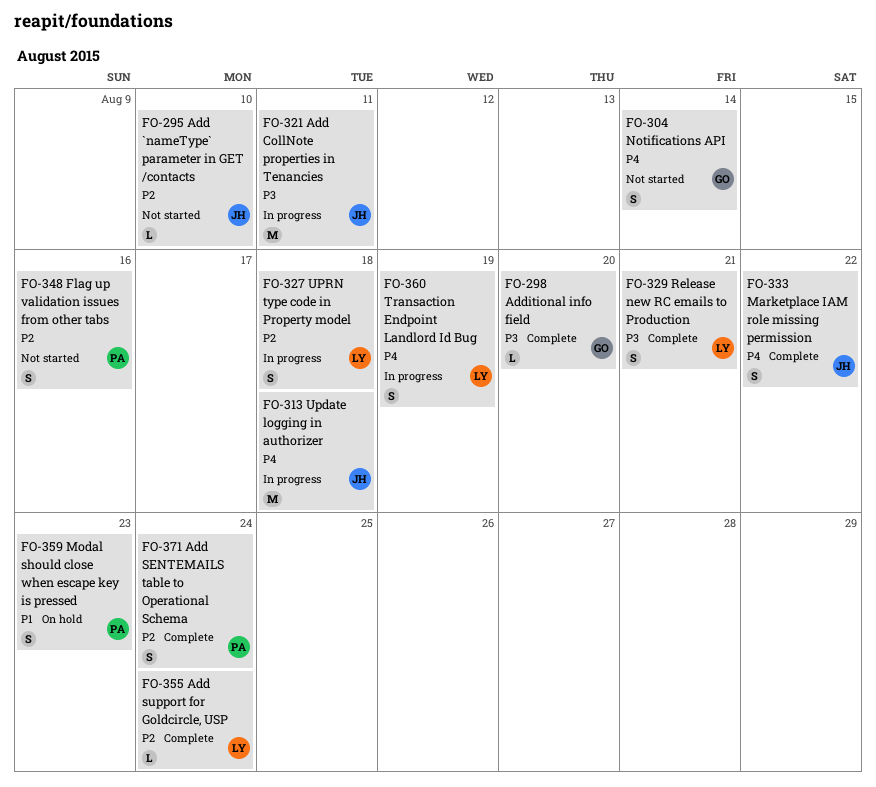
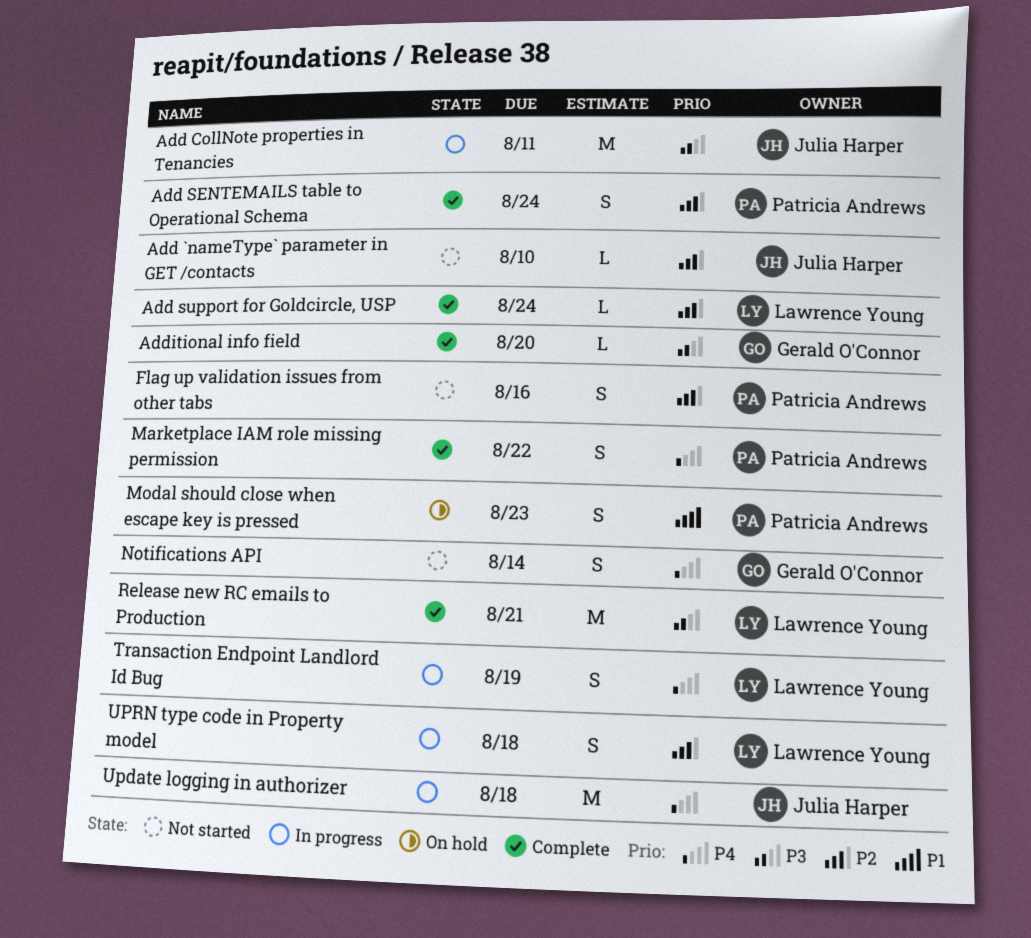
Marketplace IAM role missing permission, owner: Julia Harper -> Patricia Andrews
Release new RC emails to Production, estimate: S -> M

